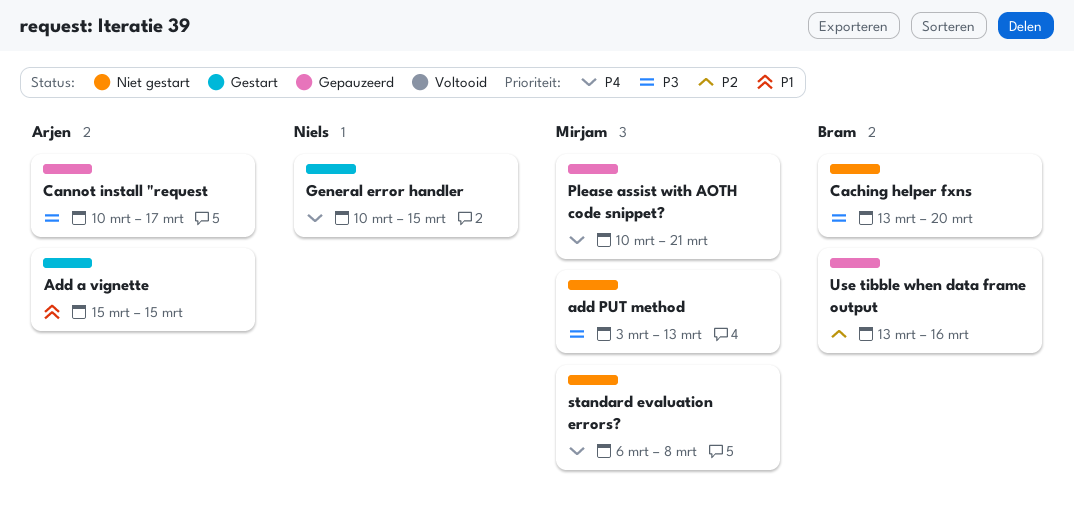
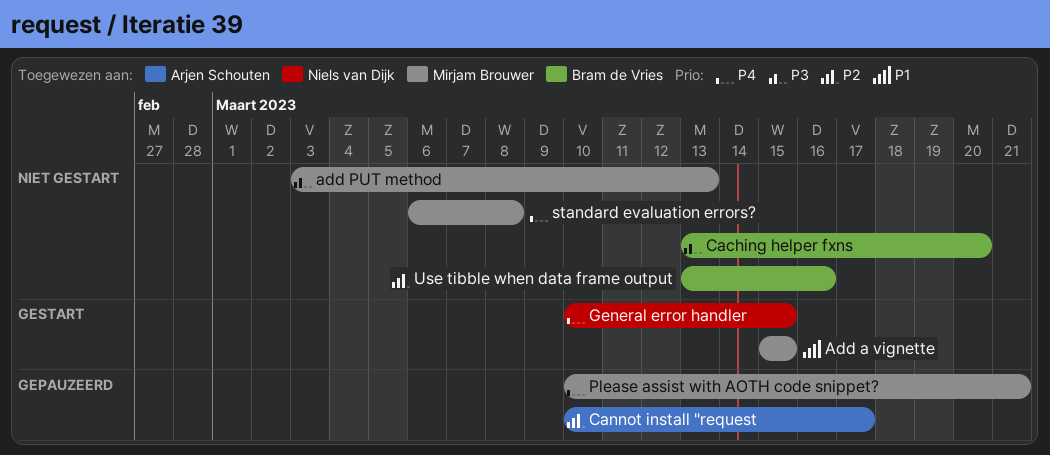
Add a vignette, owner: Arjen Schouten -> Mirjam Brouwer
Cannot install "request, priority: P3 -> P2
Use tibble when data frame output, status: Gepauzeerd -> Niet gestart

